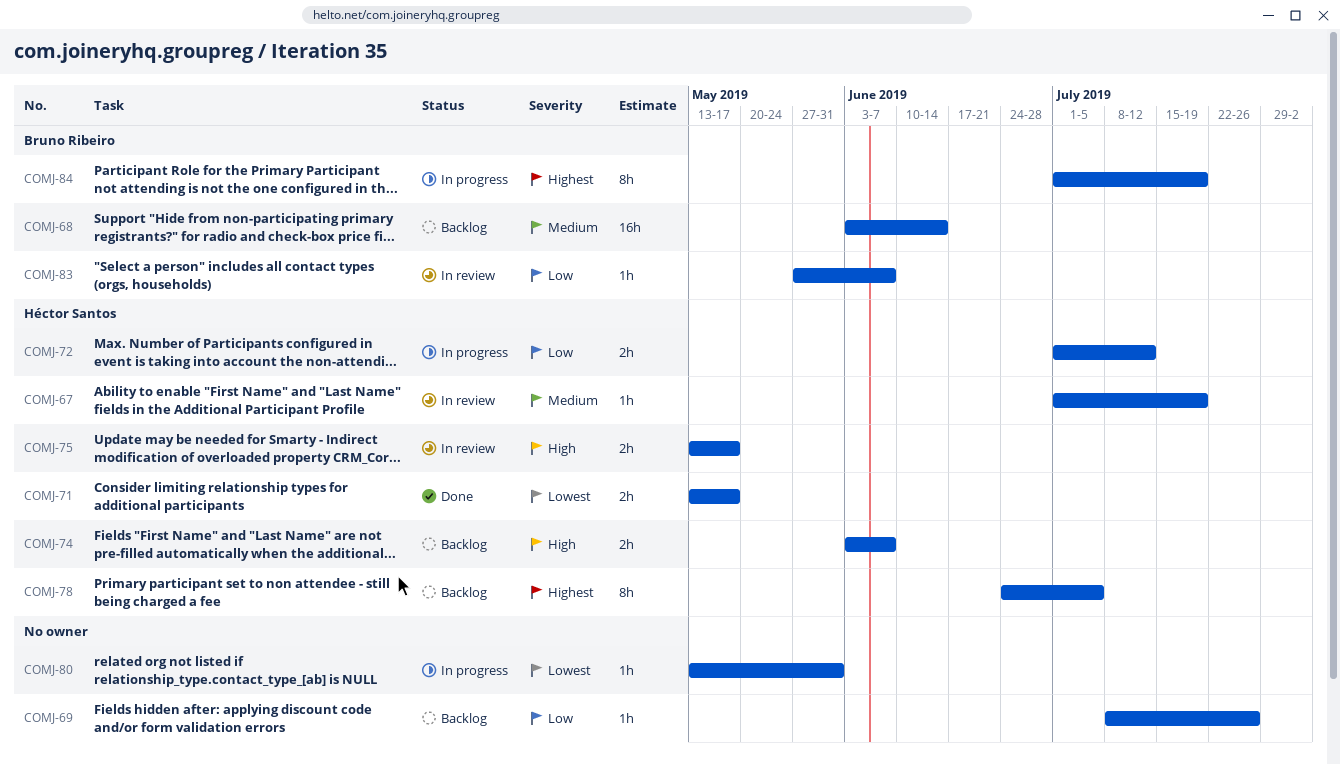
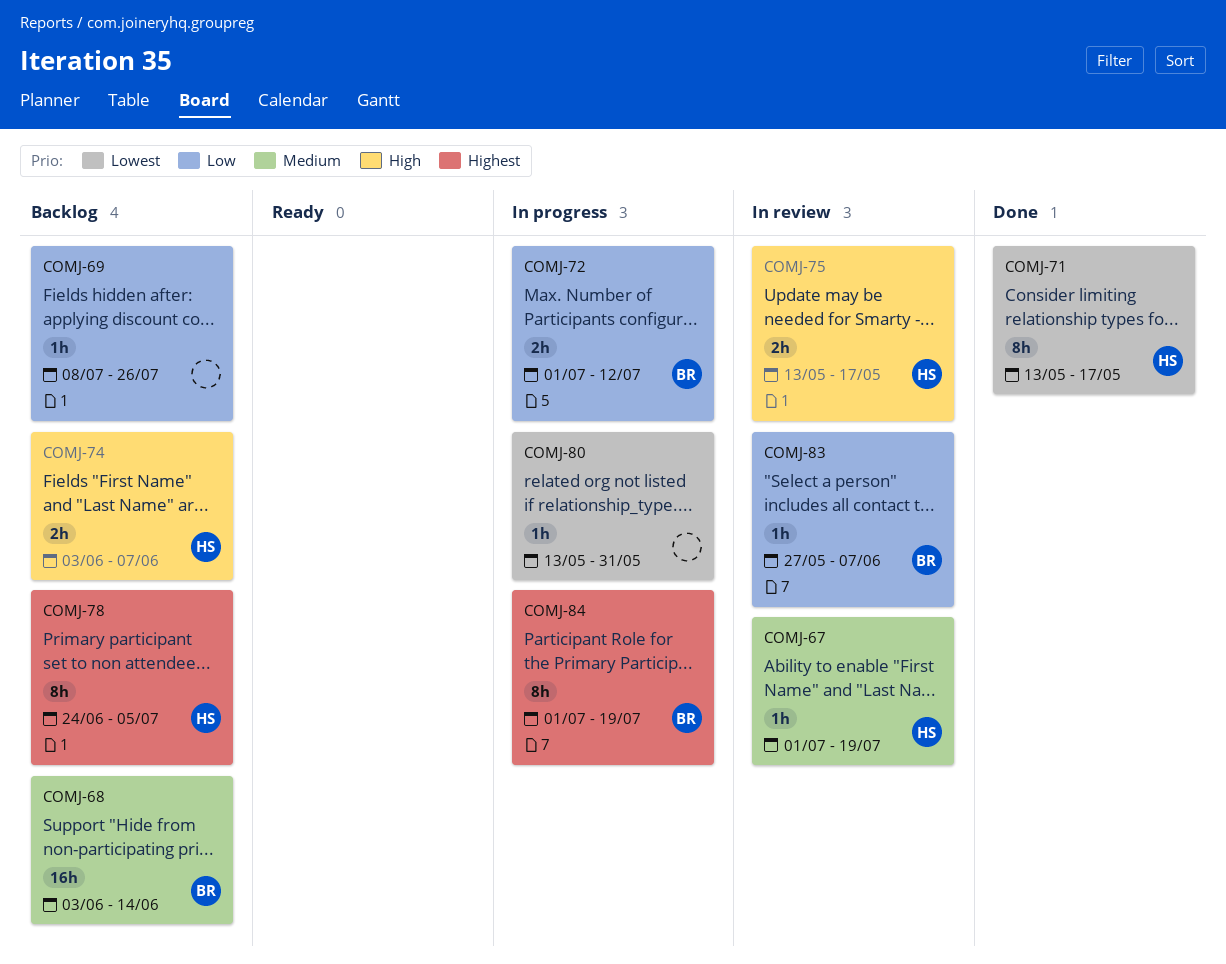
COMJ-71, estimate: 2h -> 8h
COMJ-72, owner: Héctor Santos -> Bruno Ribeiro

